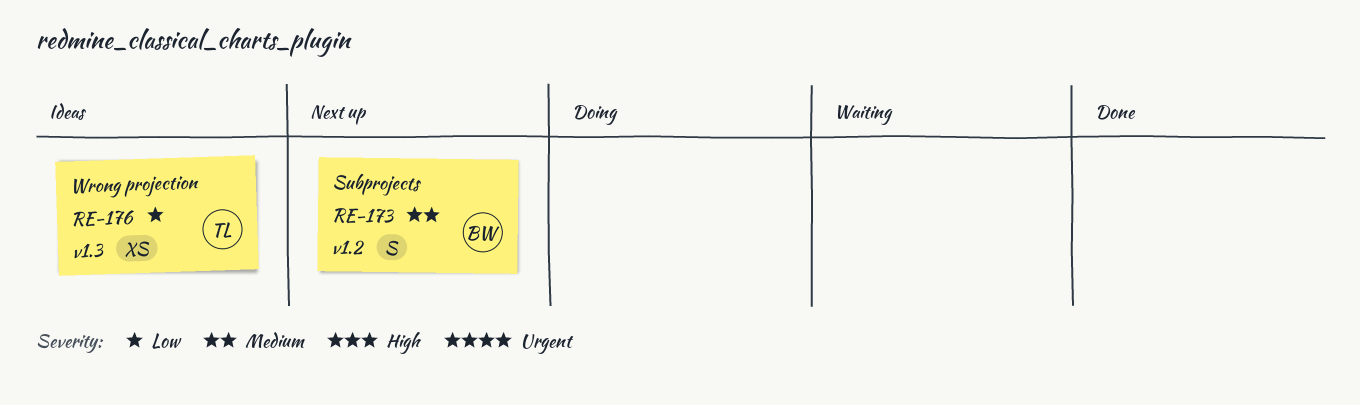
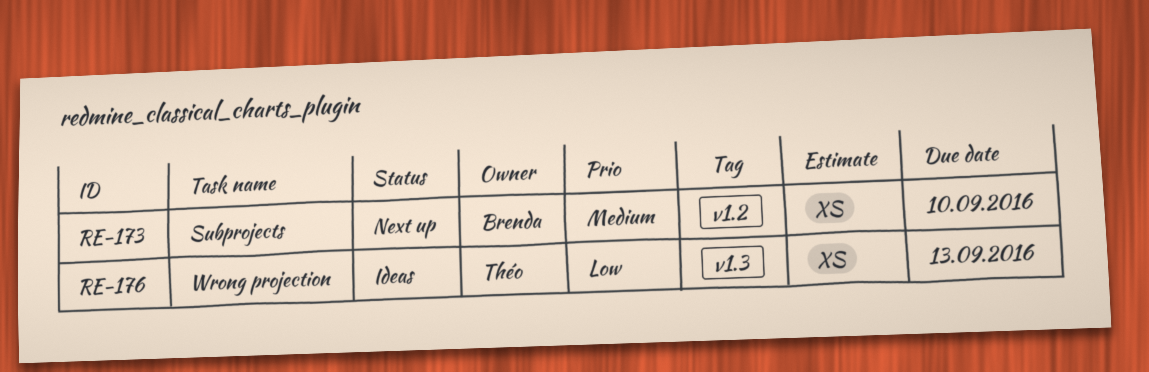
RE-173, estimate: S -> XS

